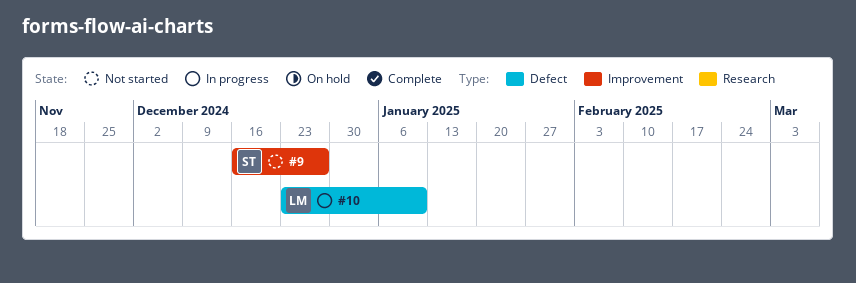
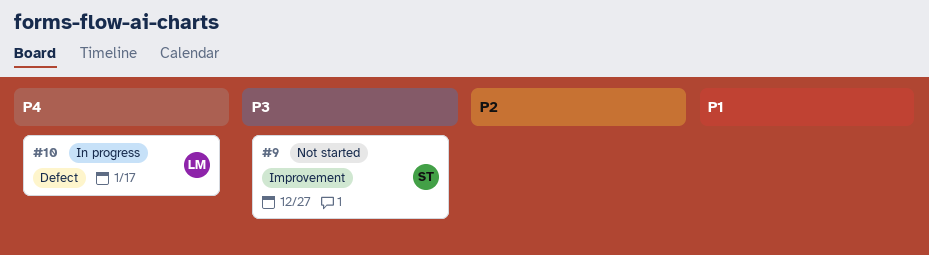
#10, due: Jan 10 -> Jan 17

